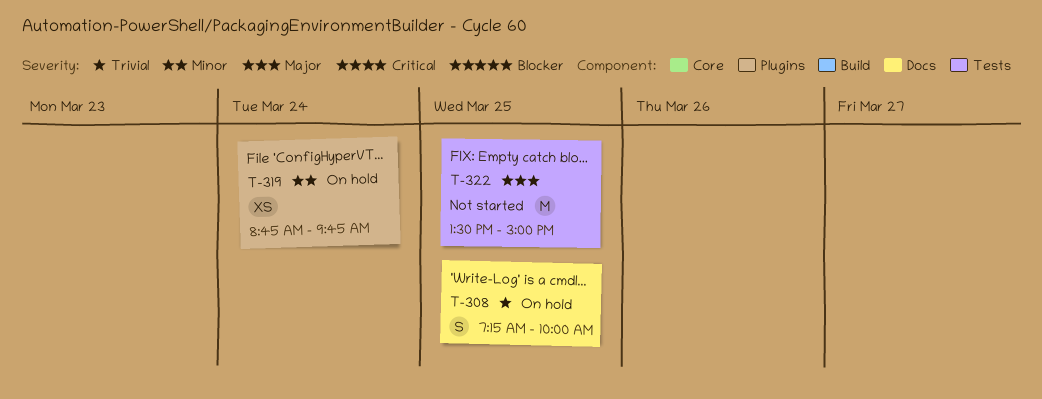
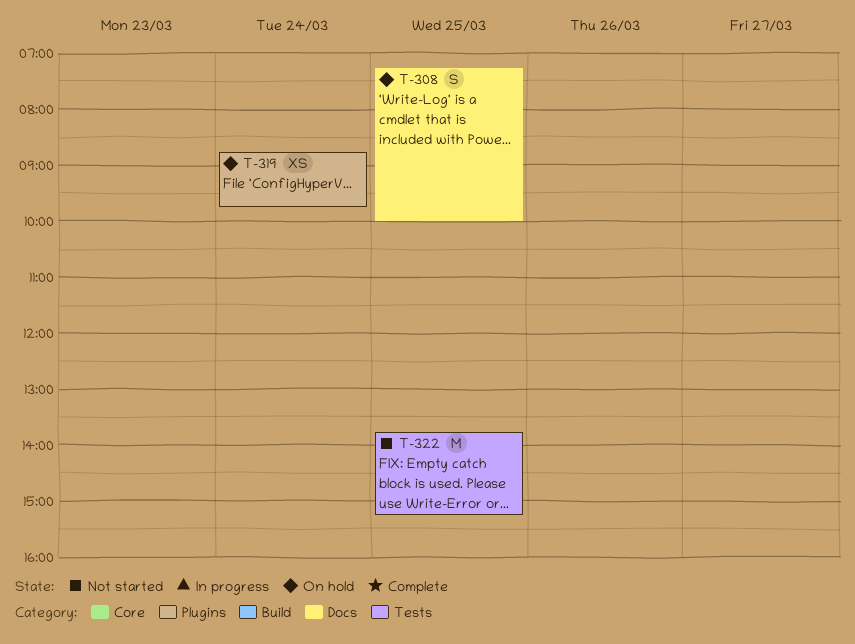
T-322, begins: 13:30 -> 13:45
T-322, ends: 15:00 -> 15:15

